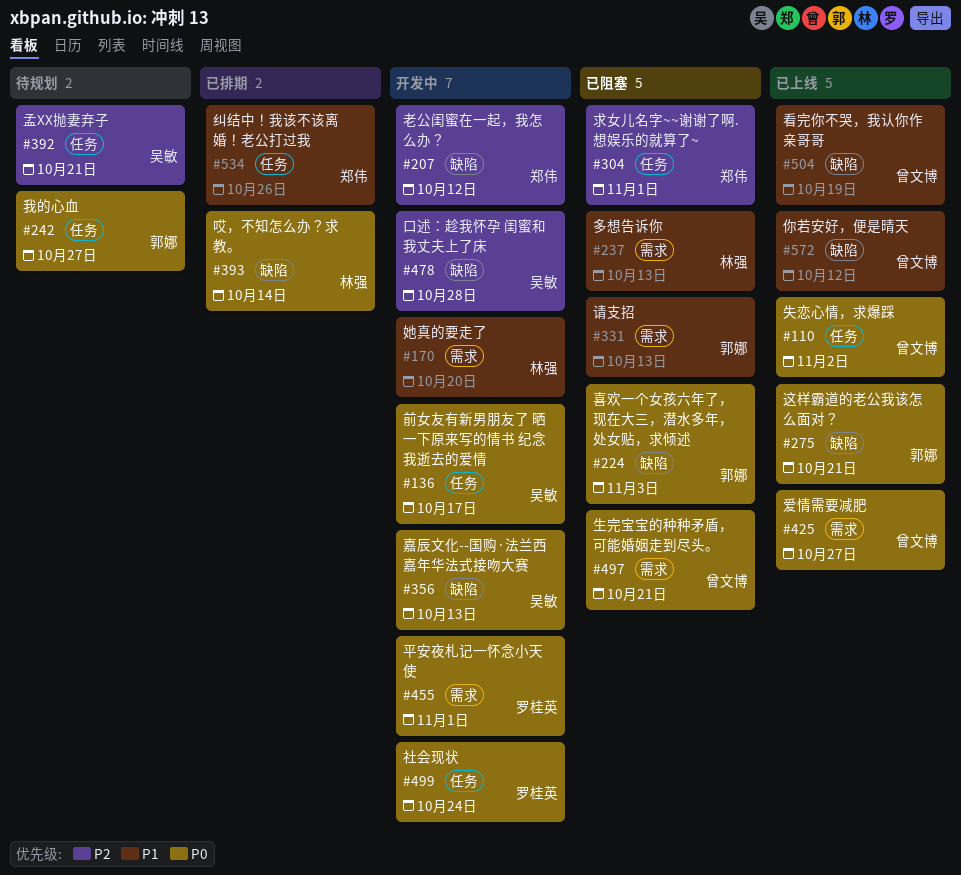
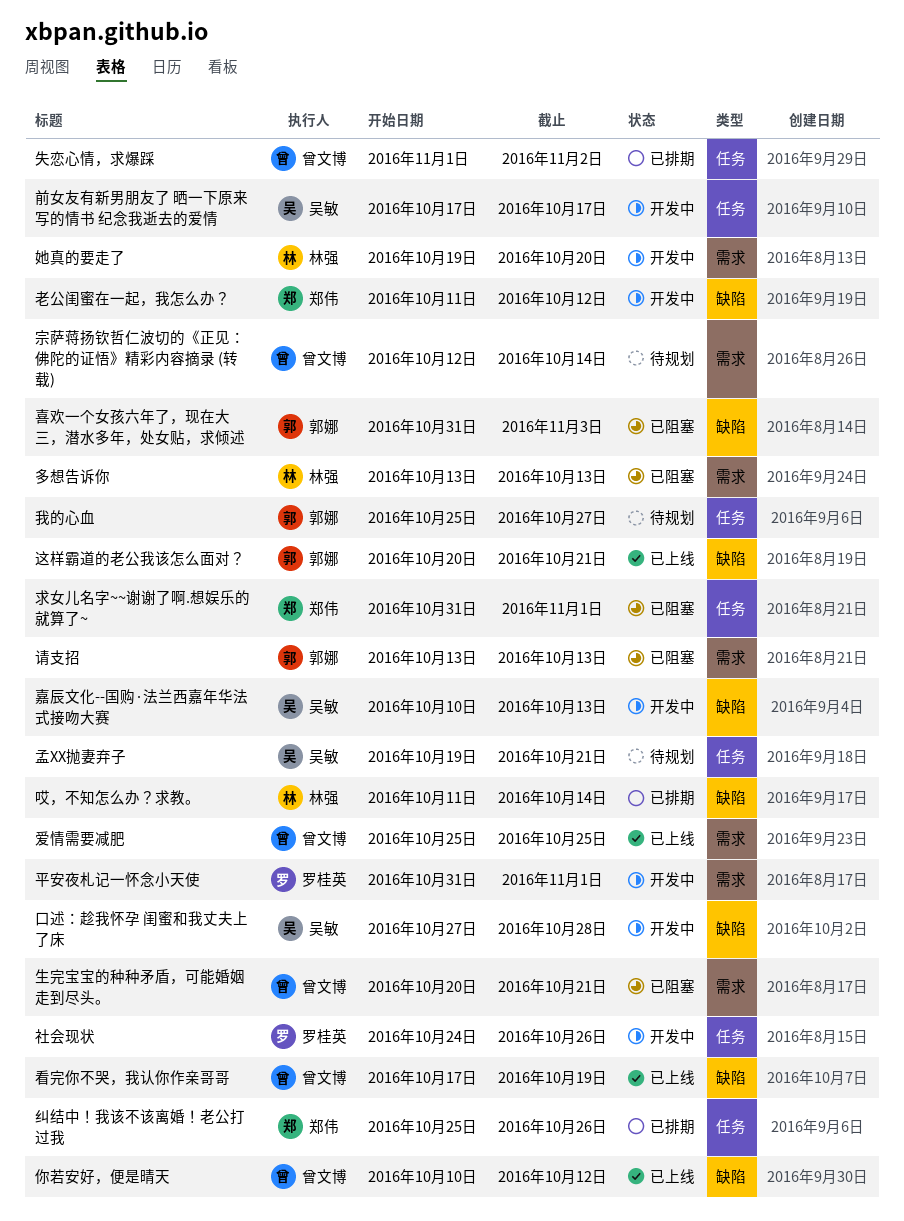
失恋心情，求爆踩, status: 已上线 -> 已排期
宗萨蒋扬钦哲仁波切的《正见：佛陀的证悟》精彩内容摘录 (转载): none -> present
爱情需要减肥, due: Oct 27 -> Oct 25
社会现状, due: Oct 24 -> Oct 26

